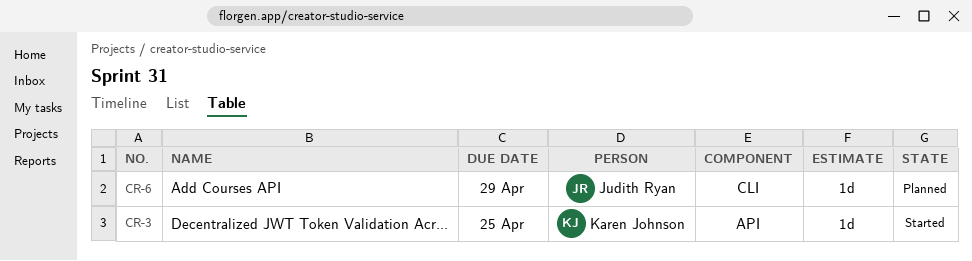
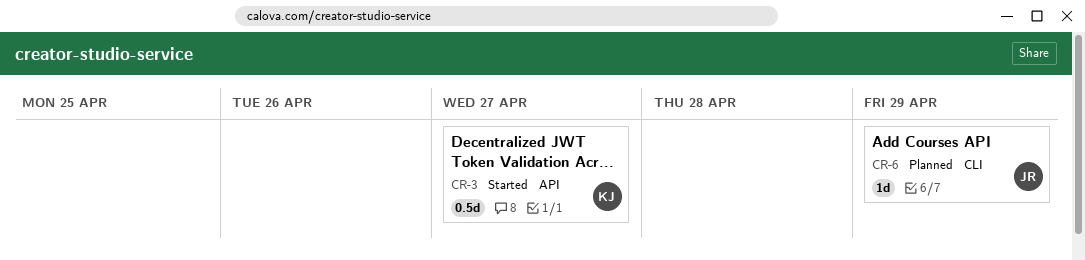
CR-3, estimate: 1d -> 0.5d
CR-3, due: Apr 25 -> Apr 27

